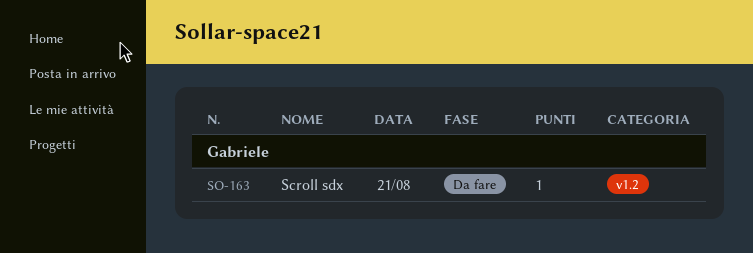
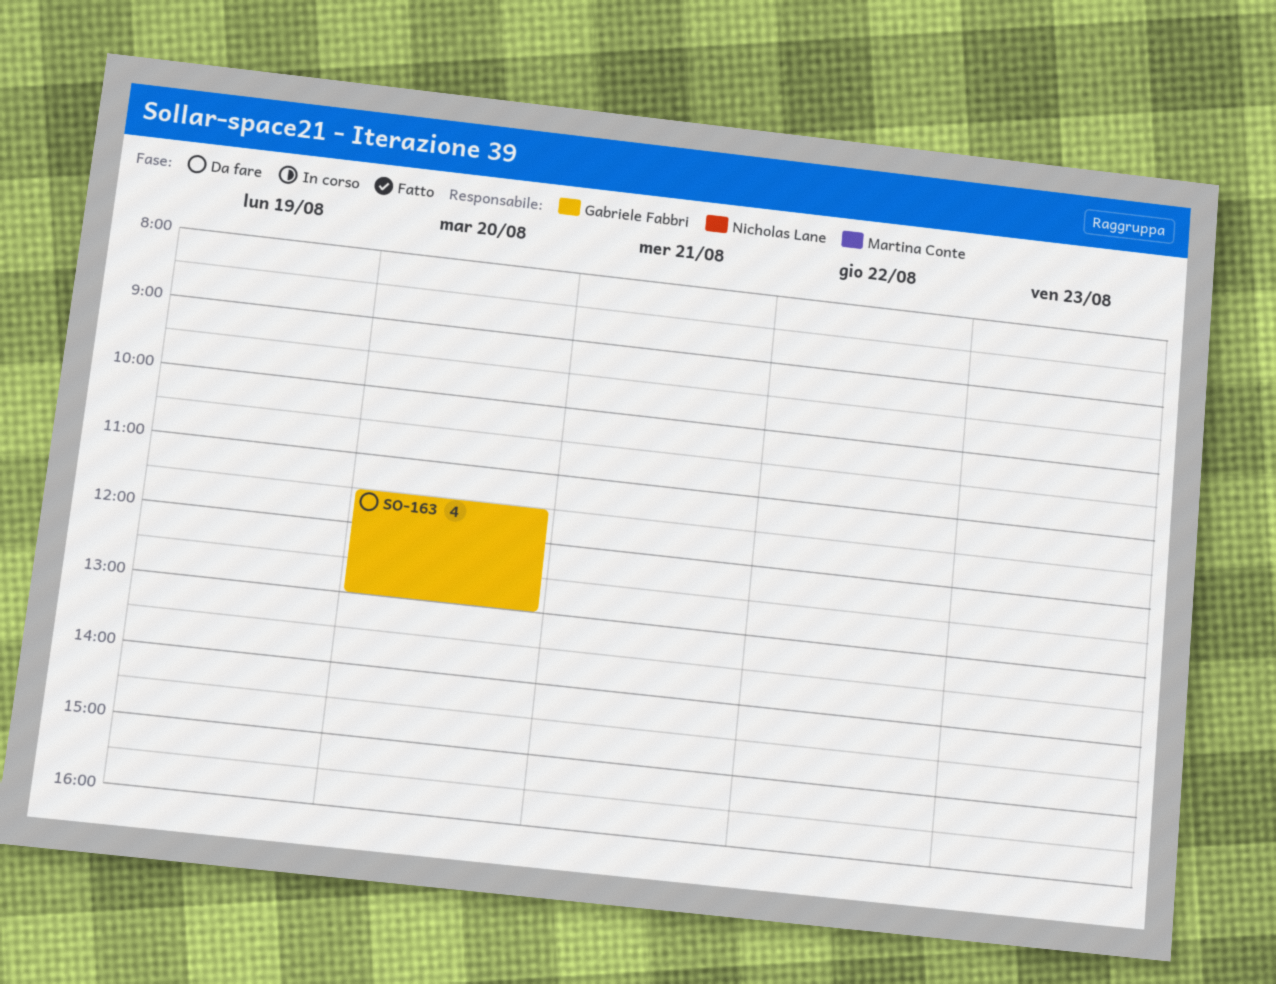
SO-163, estimate: 1 -> 4
SO-163, day: Aug 21 -> Aug 20

